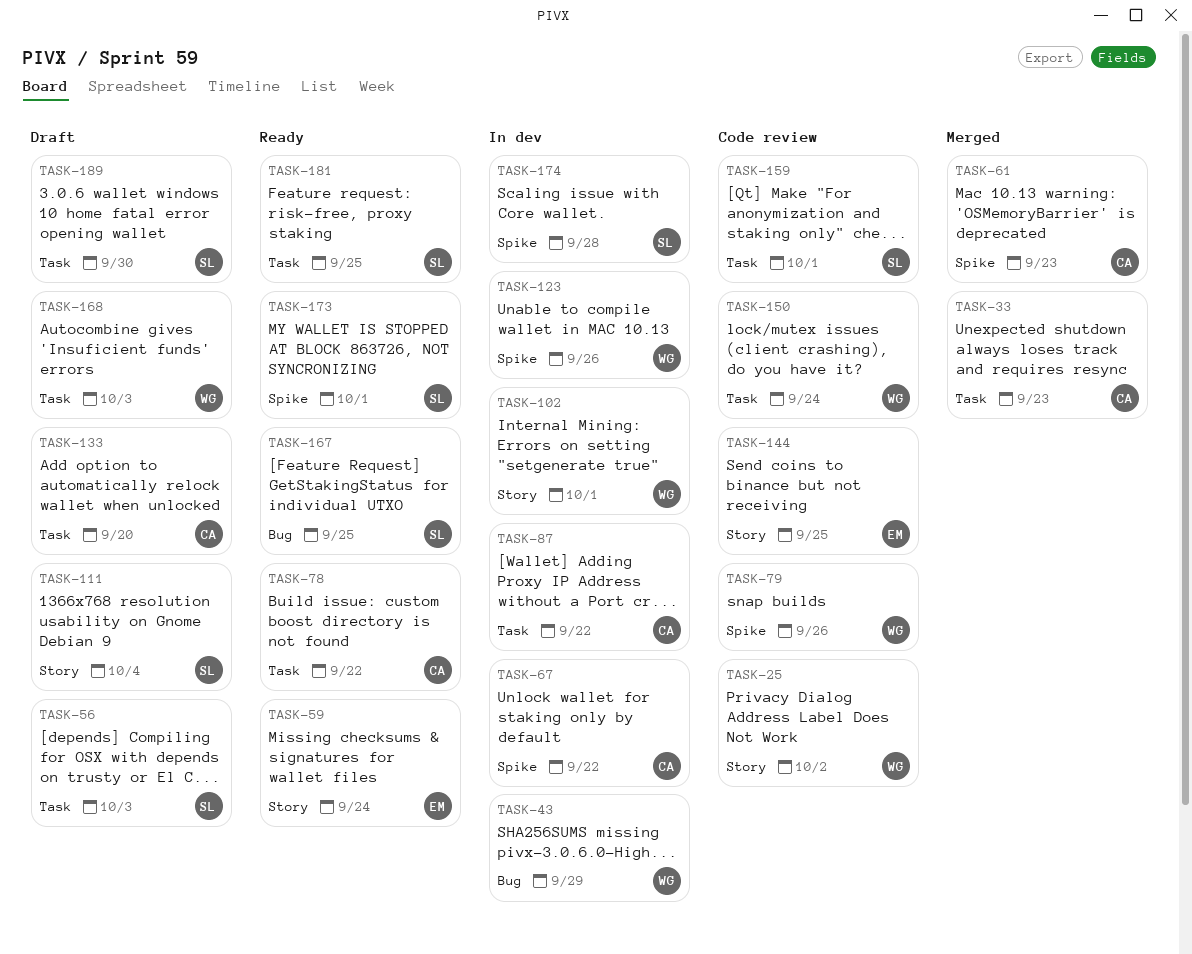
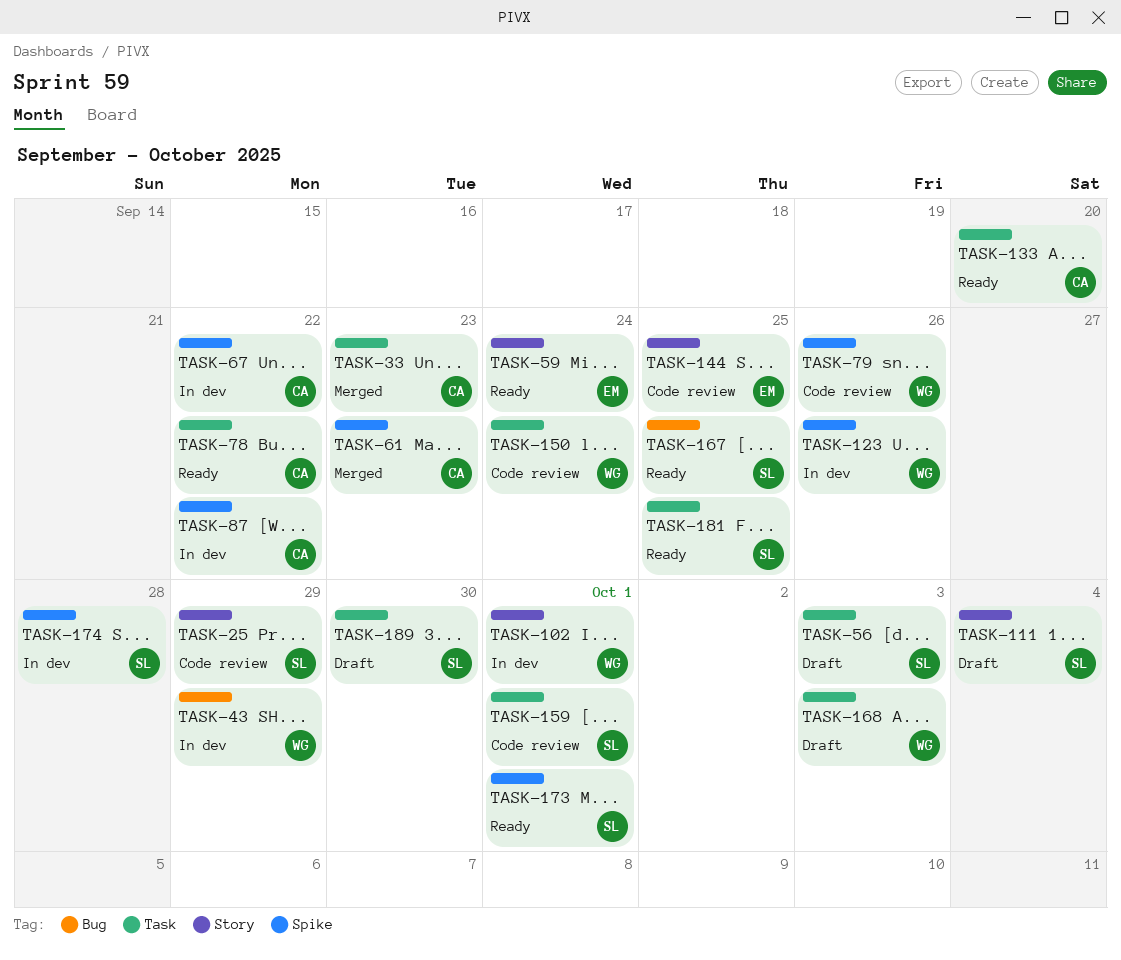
TASK-25, owner: WG -> SL
TASK-25, due: Oct 2 -> Sep 29
TASK-87, label: Task -> Spike
TASK-133, status: Draft -> Ready

